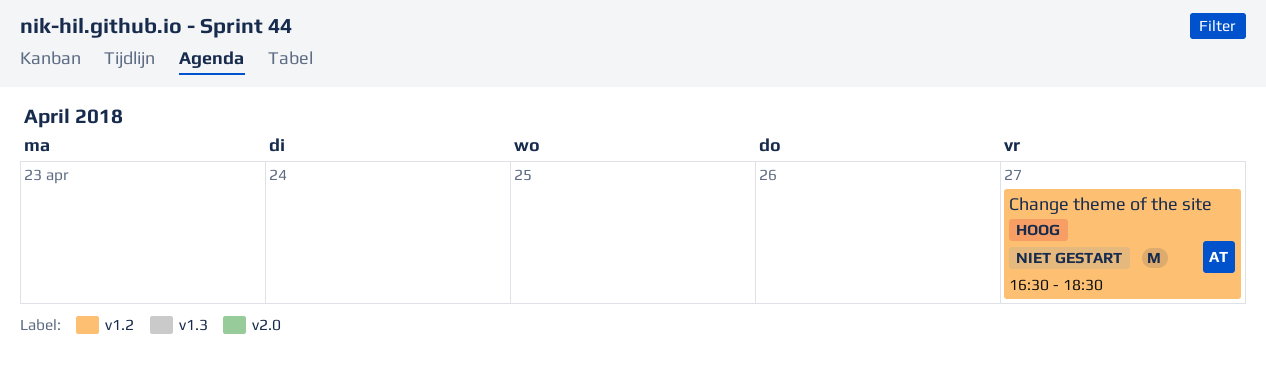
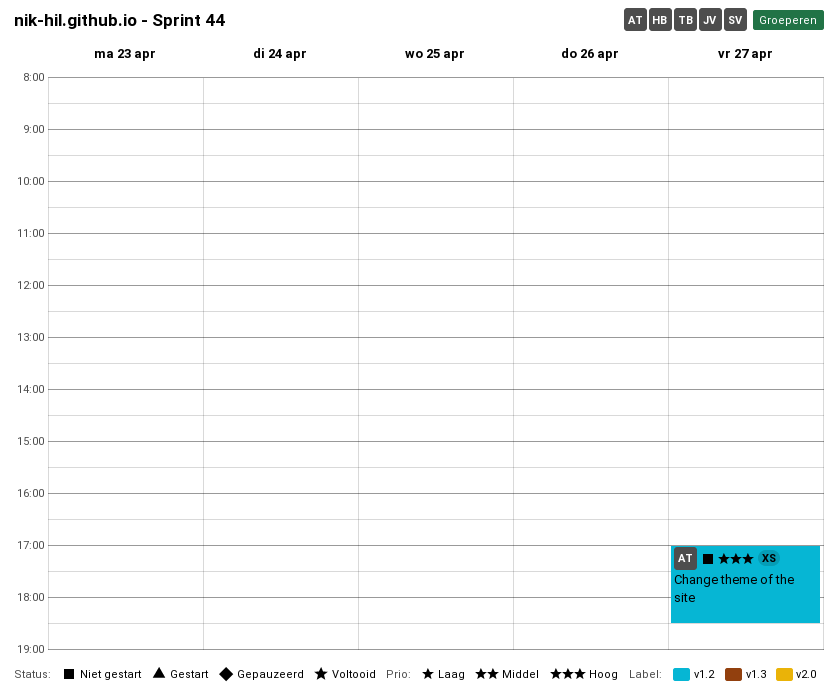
Change theme of the site, estimate: M -> XS
Change theme of the site, begins: 16:30 -> 17:00

